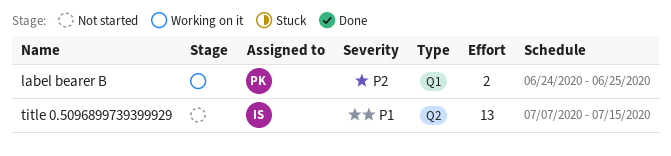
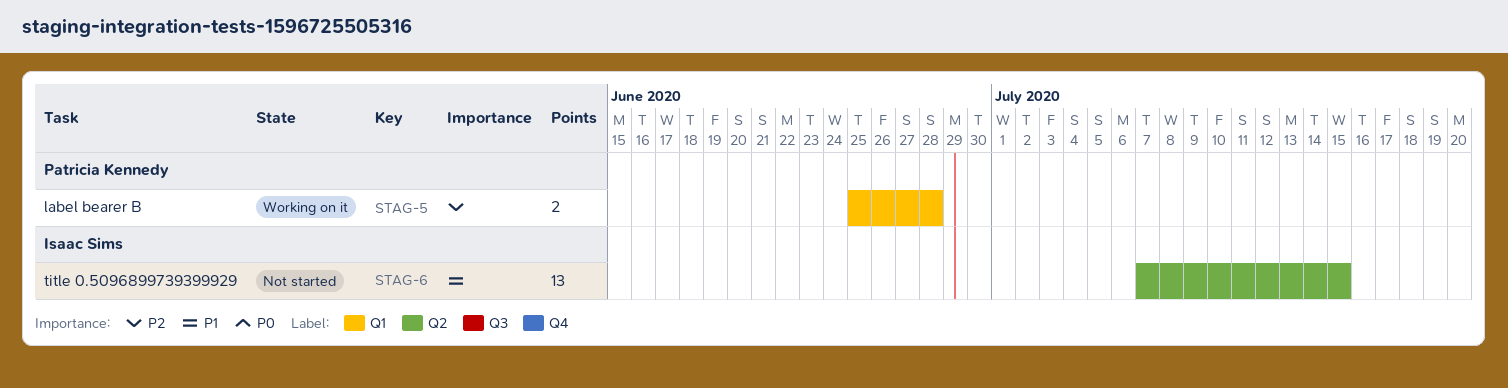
label bearer B, start: Jun 24 -> Jun 25
label bearer B, due: Jun 25 -> Jun 28

